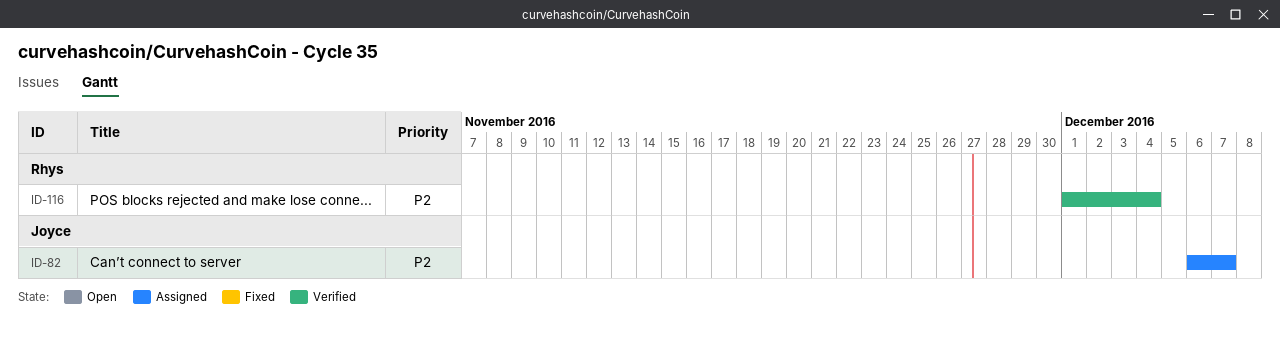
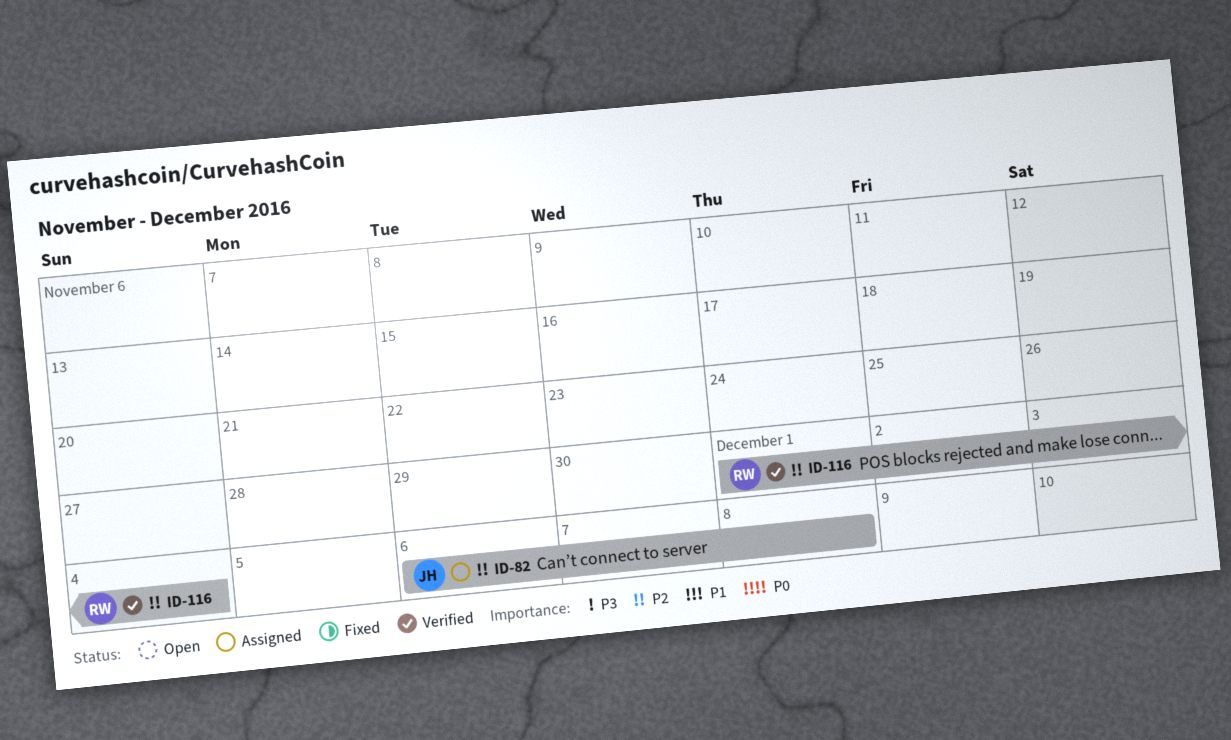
ID-82, due: Dec 7 -> Dec 8

